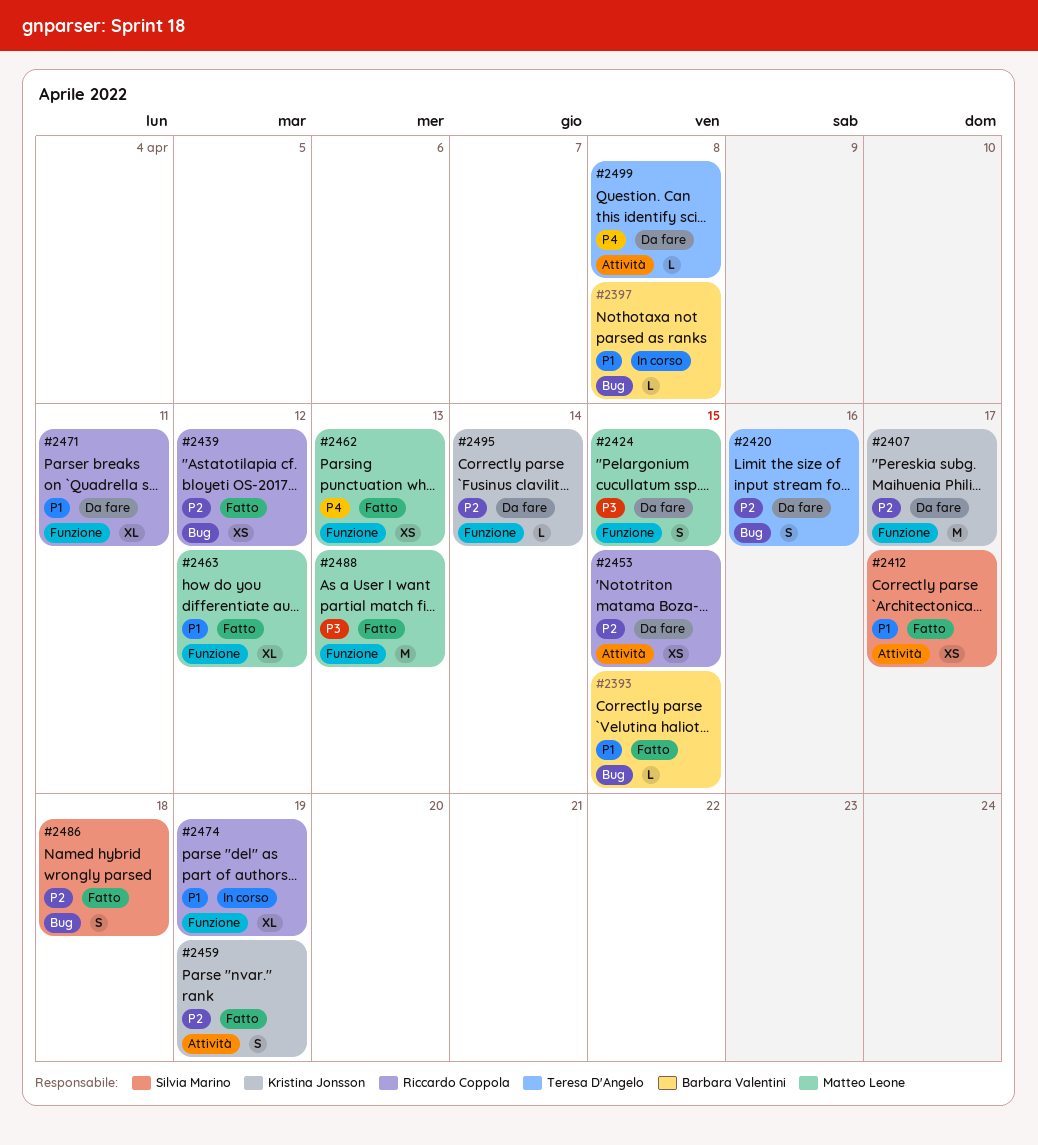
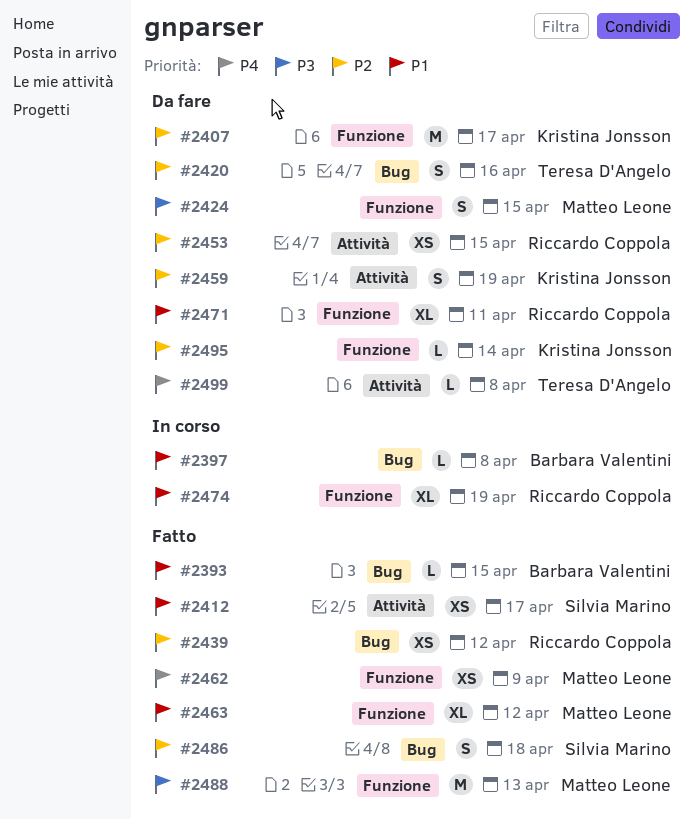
#2459, status: Fatto -> Da fare
#2462, due: Apr 13 -> Apr 9

